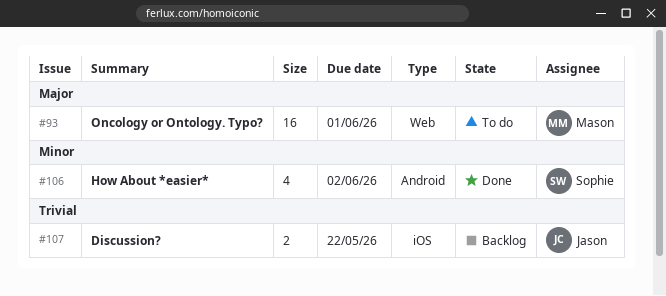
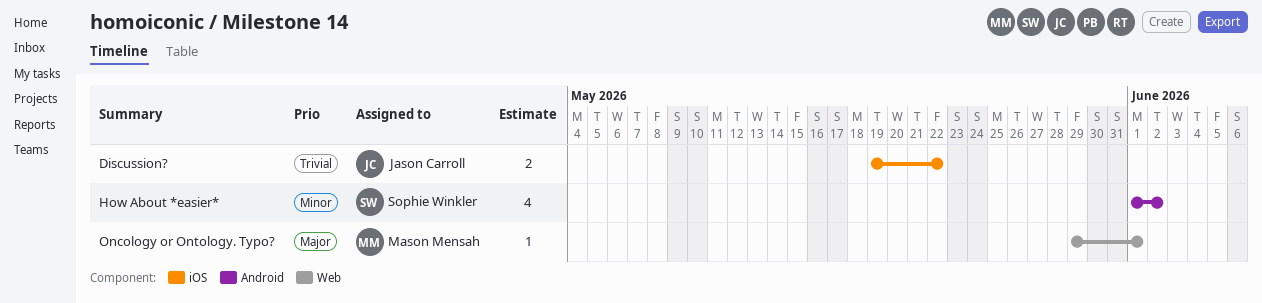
Oncology or Ontology. Typo?, estimate: 16 -> 1

